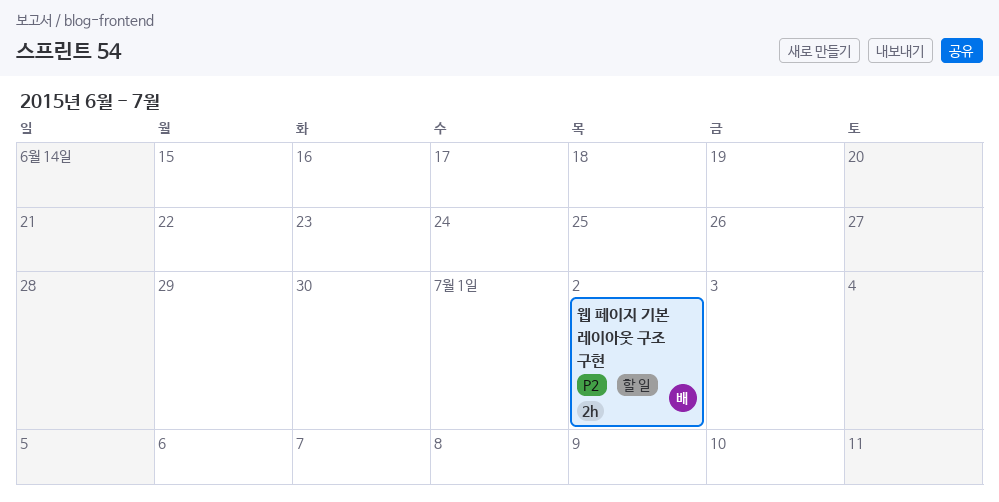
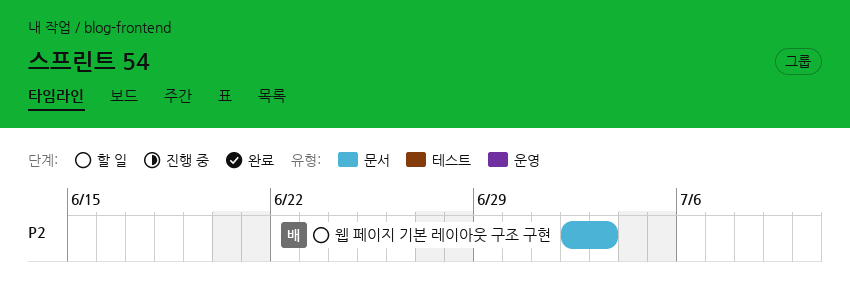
웹 페이지 기본 레이아웃 구조 구현, due: Jul 2 -> Jul 3

